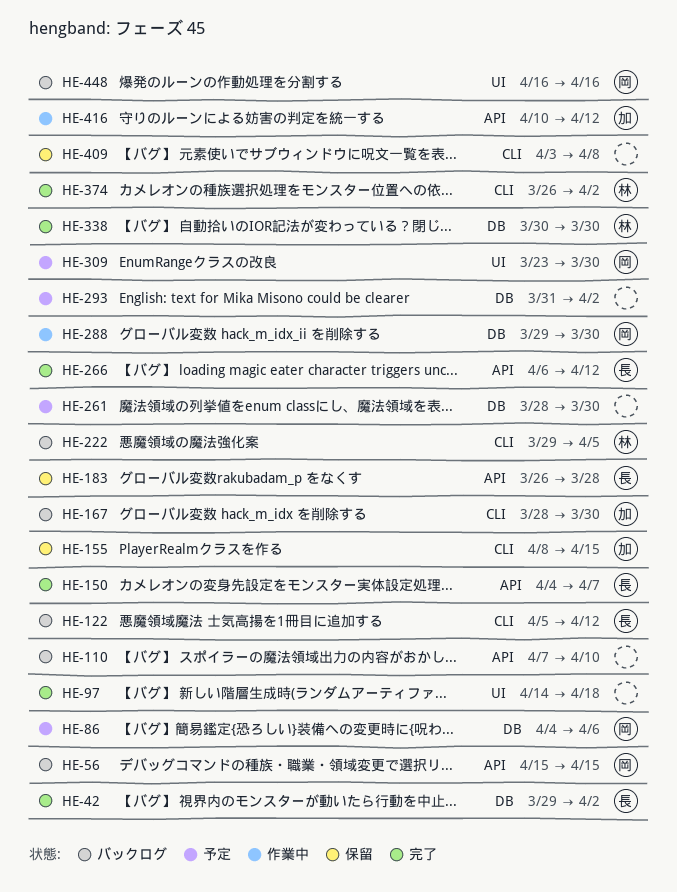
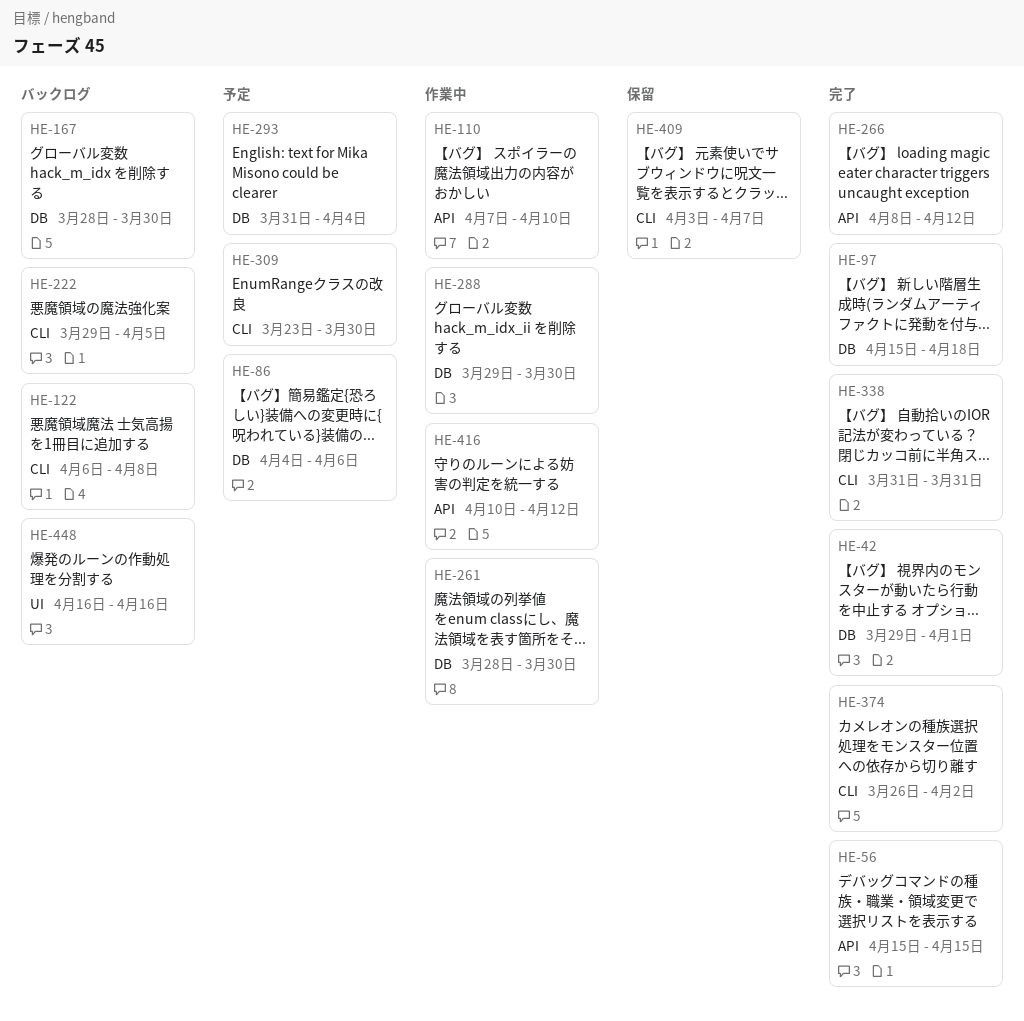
HE-42, due: Apr 2 -> Apr 1
HE-56, status: バックログ -> 完了
HE-97, label: UI -> DB
HE-97, start: Apr 14 -> Apr 15
HE-110, status: バックログ -> 作業中
HE-122, start: Apr 5 -> Apr 6
HE-122, due: Apr 12 -> Apr 8
HE-150: present -> none
HE-155: present -> none
HE-167, label: CLI -> DB
HE-183: present -> none
HE-261, status: 予定 -> 作業中
HE-266, start: Apr 6 -> Apr 8
HE-293, due: Apr 2 -> Apr 4
HE-309, label: UI -> CLI
HE-338, label: DB -> CLI
HE-338, start: Mar 30 -> Mar 31
HE-338, due: Mar 30 -> Mar 31
HE-409, due: Apr 8 -> Apr 7

